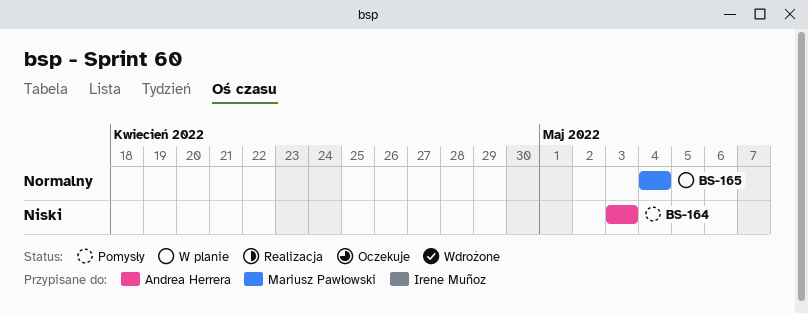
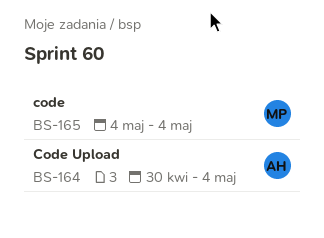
BS-164, start: May 3 -> Apr 30
BS-164, due: May 3 -> May 4

